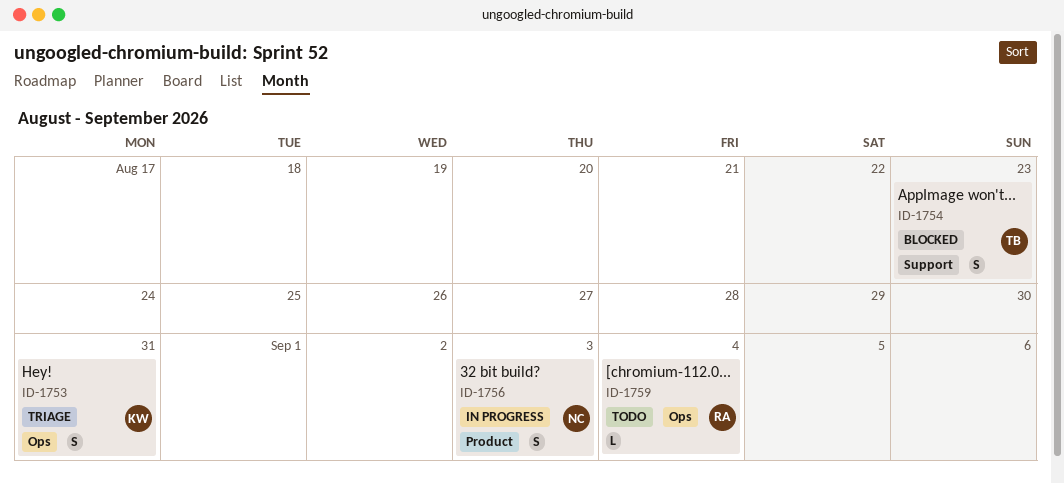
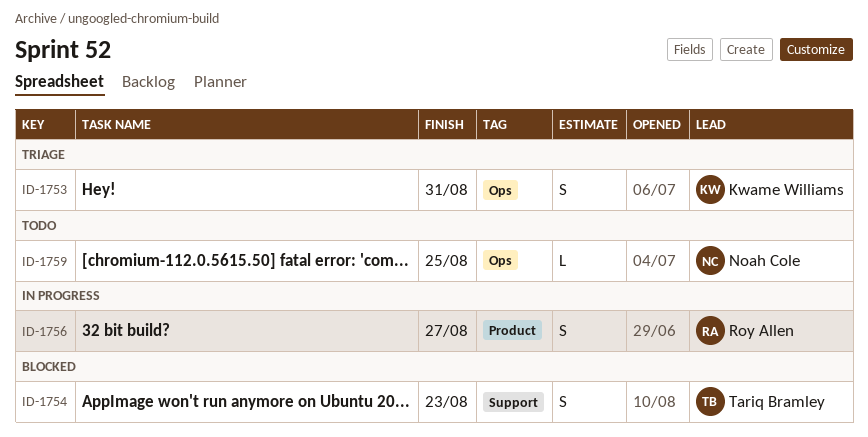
ID-1756, owner: Noah Cole -> Roy Allen
ID-1756, due: Sep 3 -> Aug 27
ID-1759, owner: Roy Allen -> Noah Cole
ID-1759, due: Sep 4 -> Aug 25

